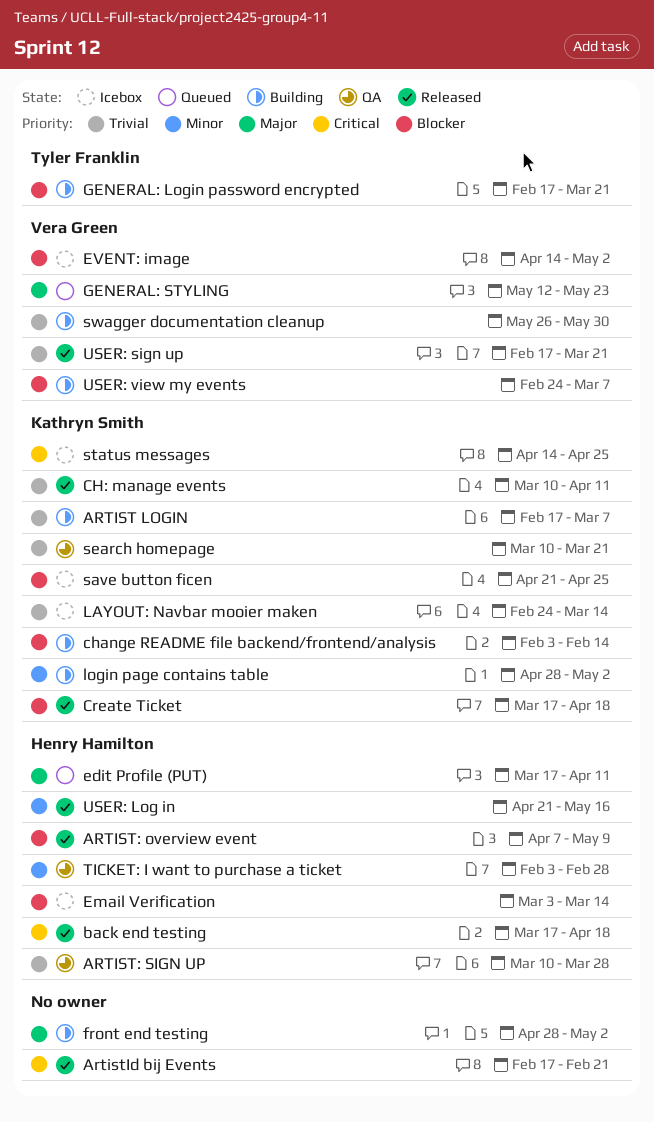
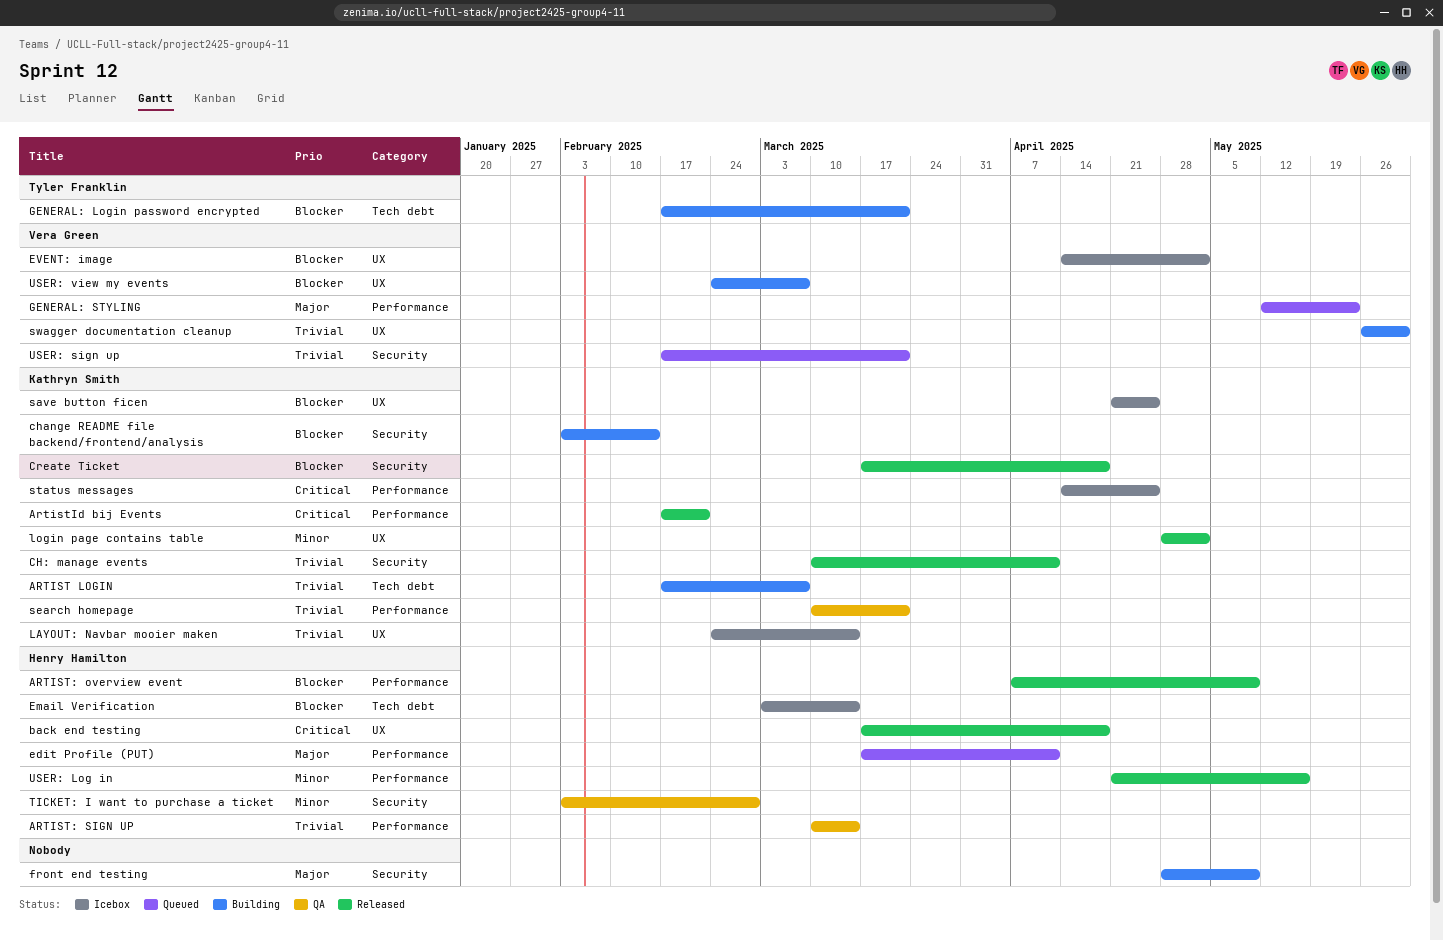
ARTIST: SIGN UP, due: Mar 28 -> Mar 14
ArtistId bij Events, owner: none -> Kathryn Smith
front end testing, due: May 2 -> May 9
login page contains table, status: Building -> Released
USER: sign up, status: Released -> Queued

